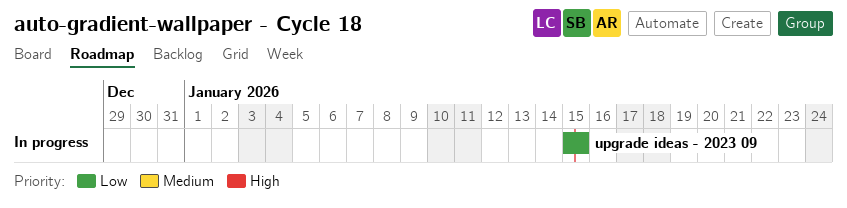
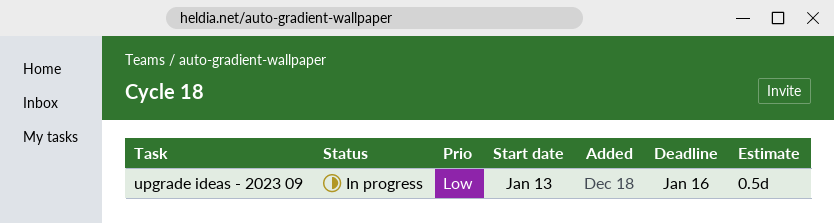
upgrade ideas - 2023 09, start: Jan 15 -> Jan 13
upgrade ideas - 2023 09, due: Jan 15 -> Jan 16

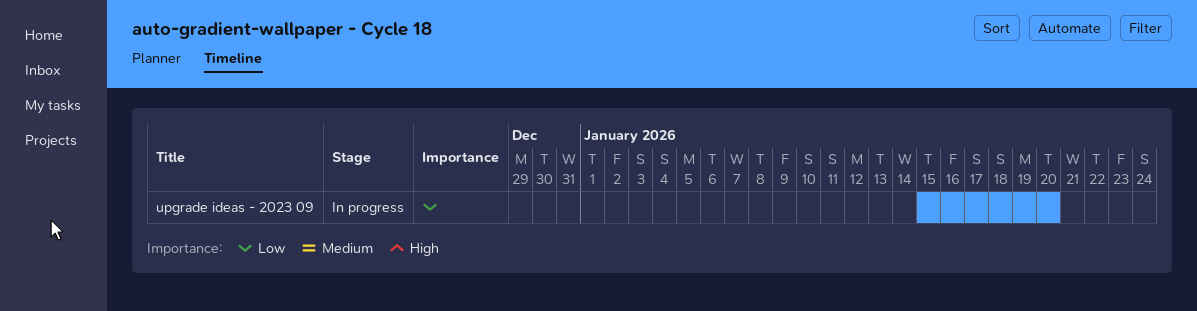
upgrade ideas - 2023 09, start: Jan 13 -> Jan 15
upgrade ideas - 2023 09, due: Jan 16 -> Jan 20

